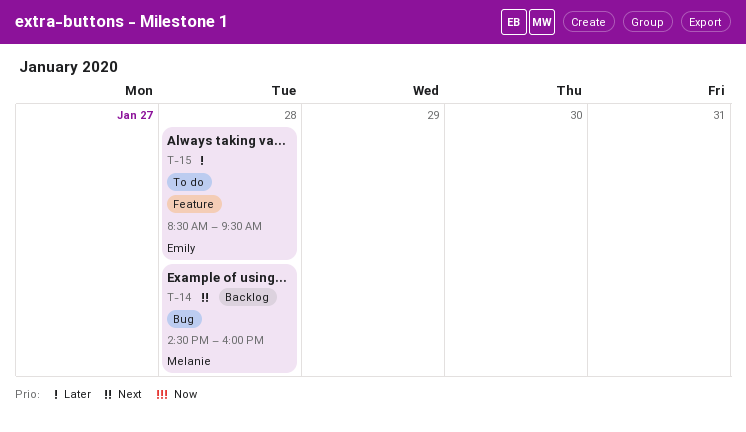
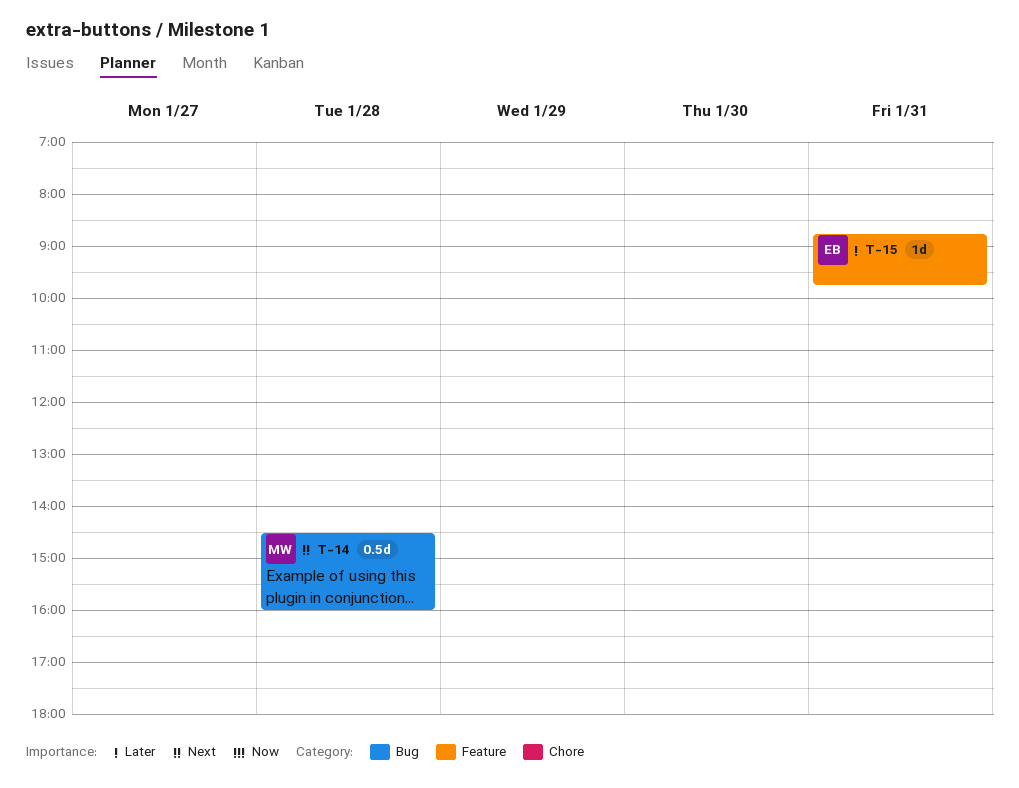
T-15, day: Jan 28 -> Jan 31
T-15, begins: 08:30 -> 08:45
T-15, ends: 09:30 -> 09:45

